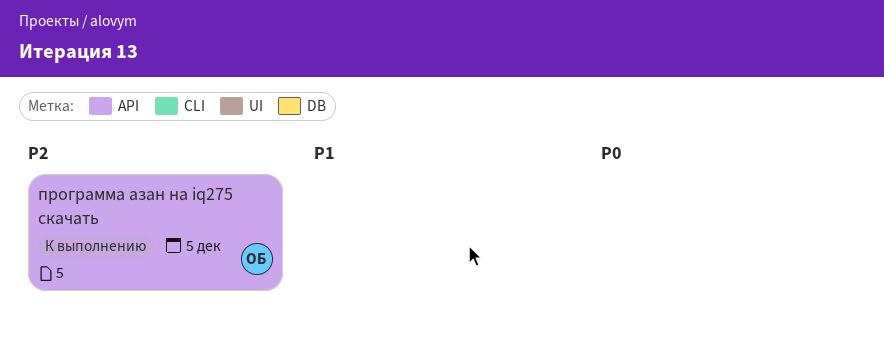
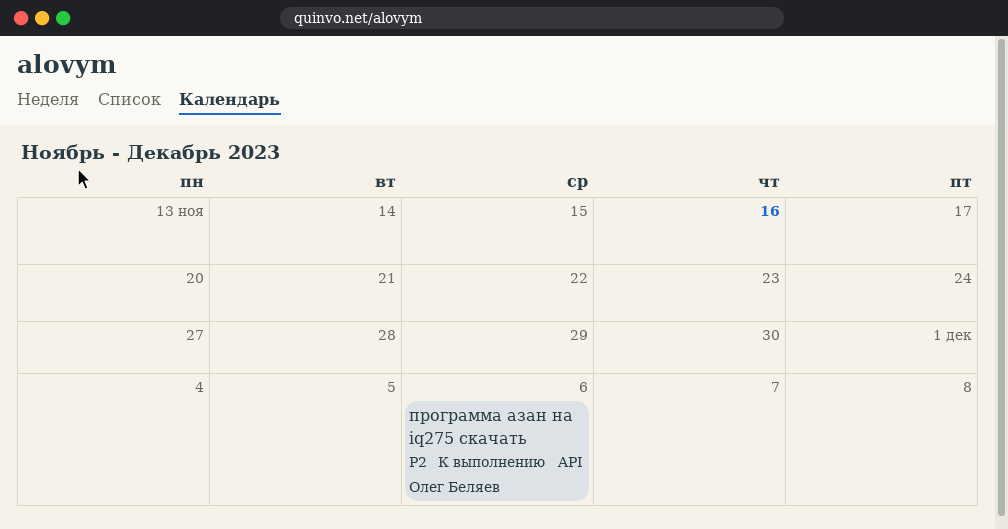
программа азан на iq275 скачать, due: Dec 5 -> Dec 6

